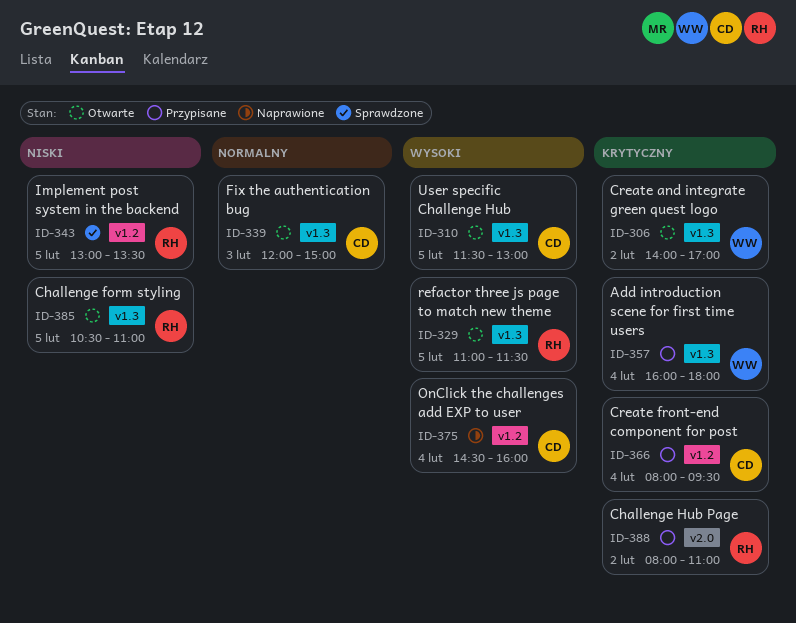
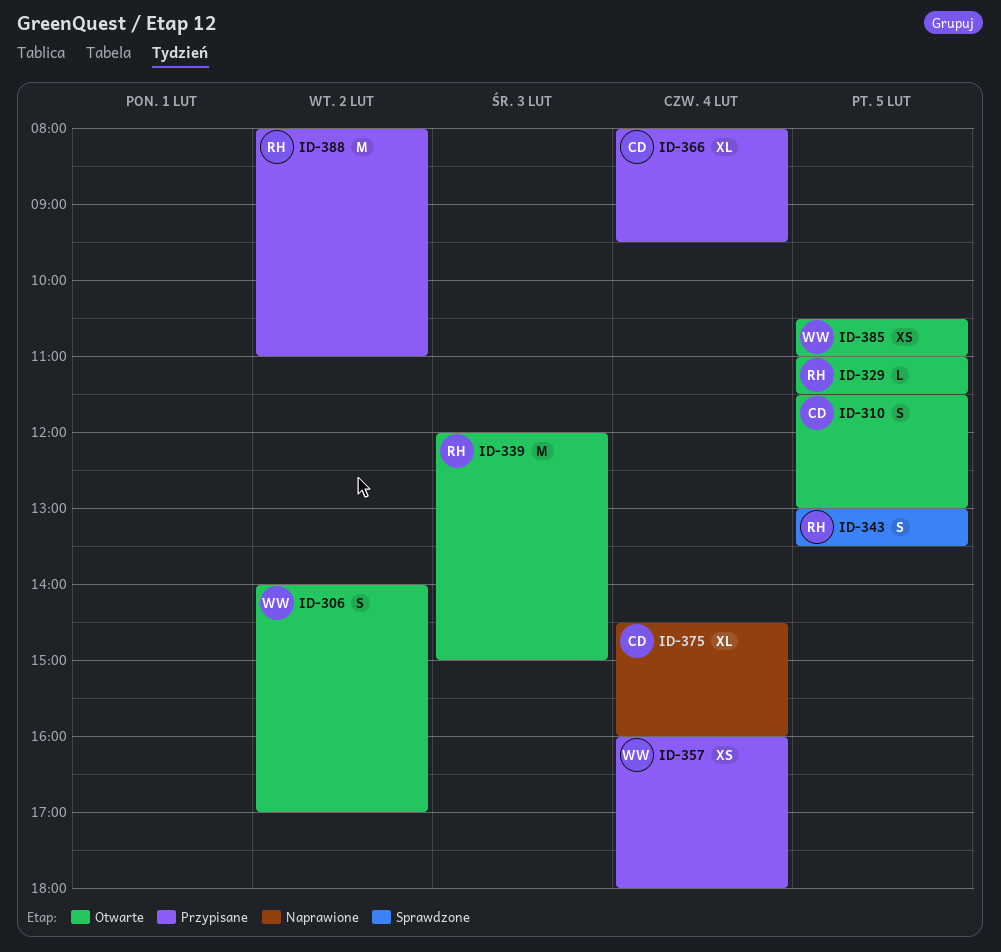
ID-339, owner: CD -> RH
ID-385, owner: RH -> WW

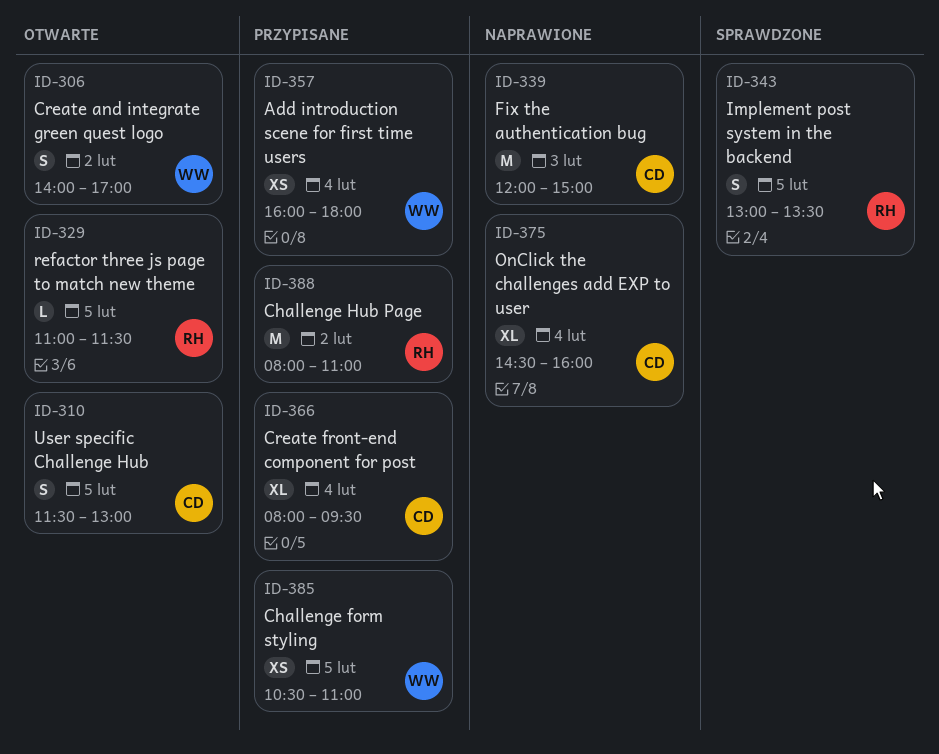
ID-339, status: Otwarte -> Naprawione
ID-339, owner: RH -> CD
ID-385, status: Otwarte -> Przypisane

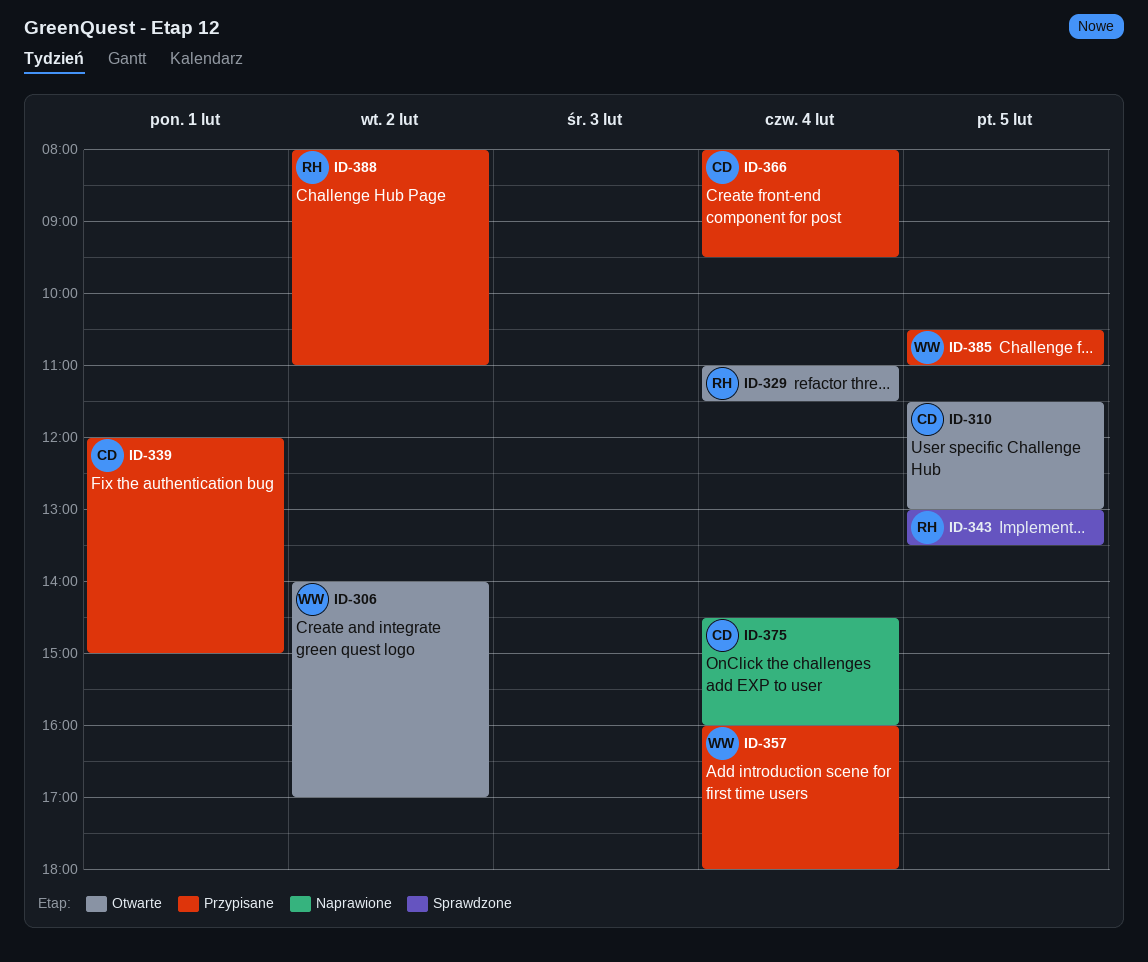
ID-329, day: Feb 5 -> Feb 4
ID-339, status: Naprawione -> Przypisane
ID-339, day: Feb 3 -> Feb 1

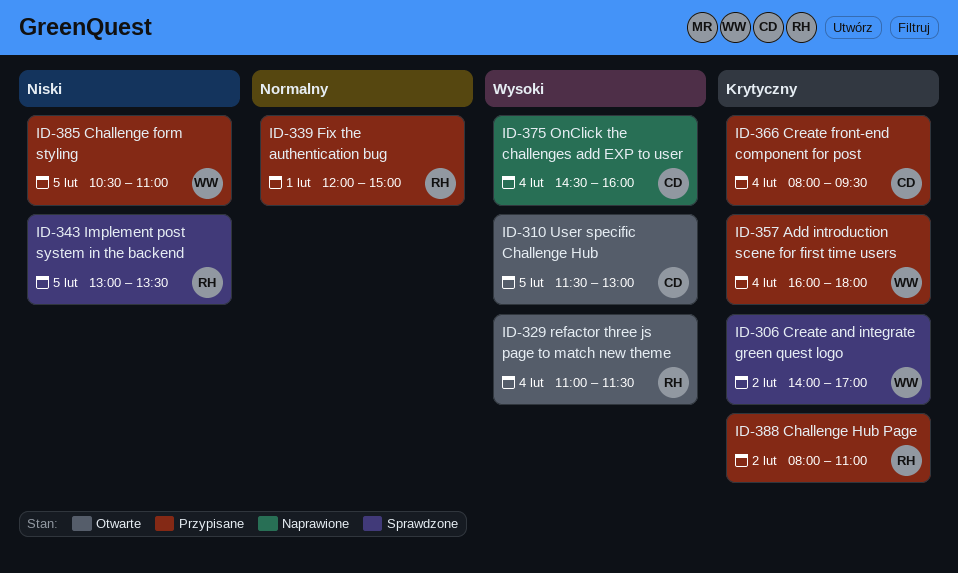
ID-306, status: Otwarte -> Sprawdzone
ID-339, owner: CD -> RH

